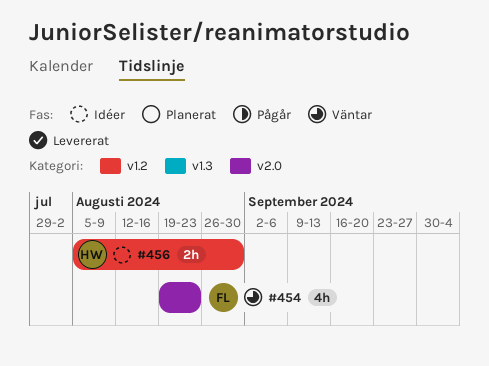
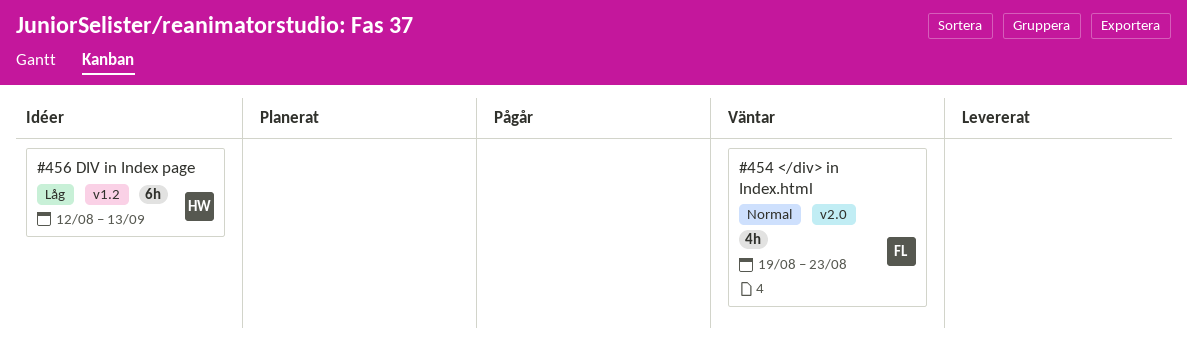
#456, estimate: 2h -> 6h
#456, start: Aug 5 -> Aug 12
#456, due: Aug 30 -> Sep 13

